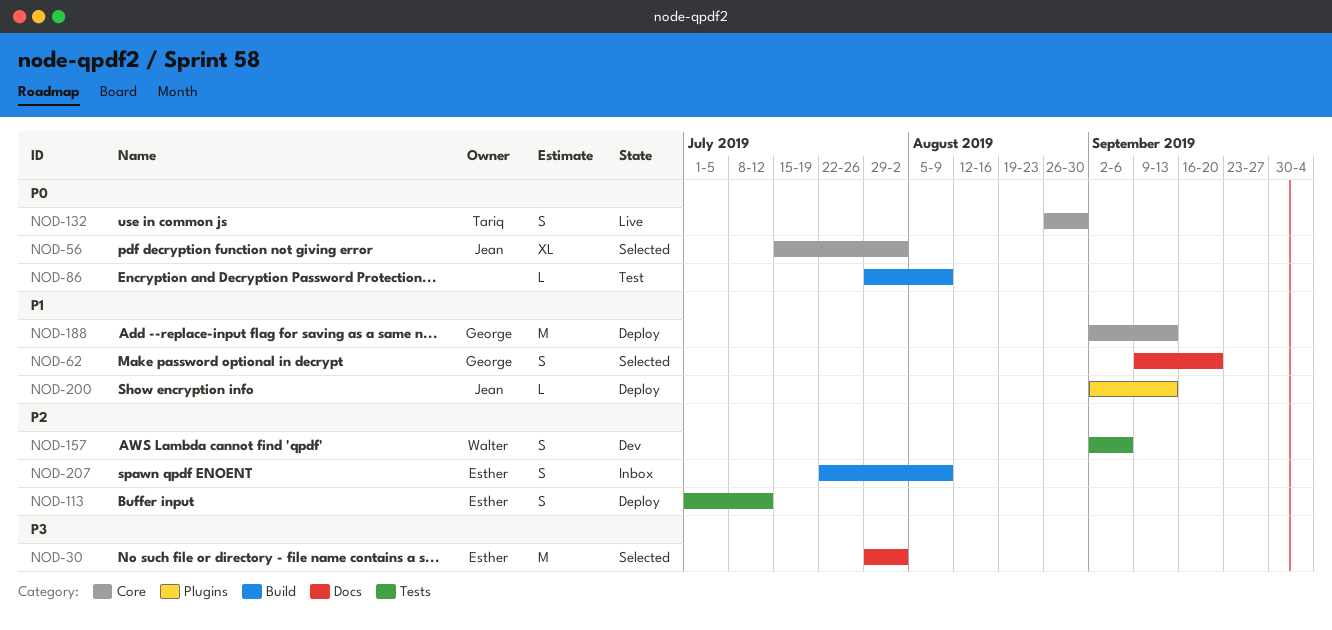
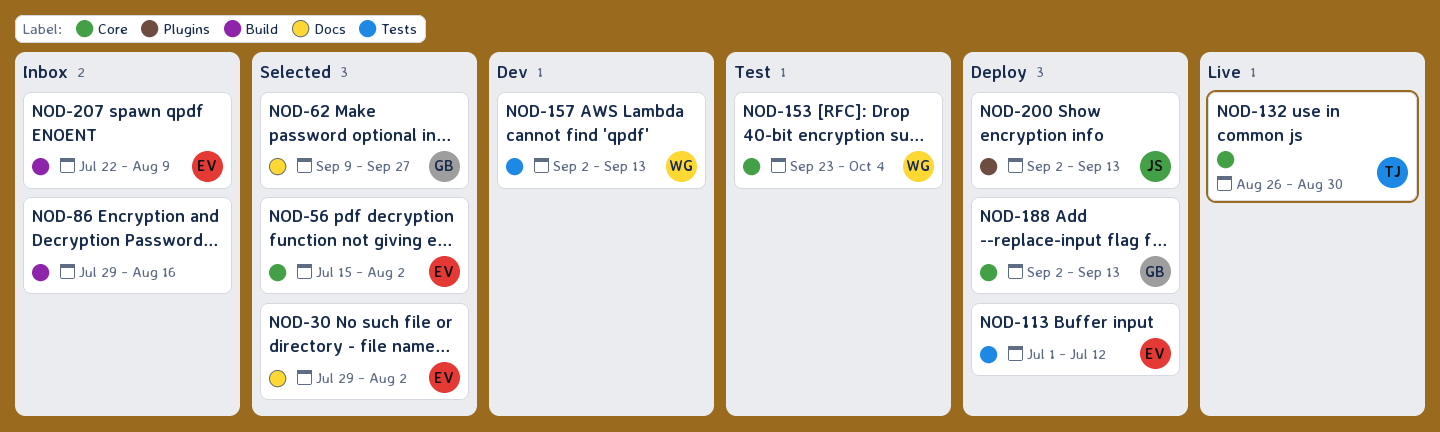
NOD-56, owner: Jean -> Esther
NOD-62, due: Sep 20 -> Sep 27
NOD-86, status: Test -> Inbox
NOD-86, due: Aug 9 -> Aug 16
NOD-153: none -> present
NOD-157, due: Sep 6 -> Sep 13

